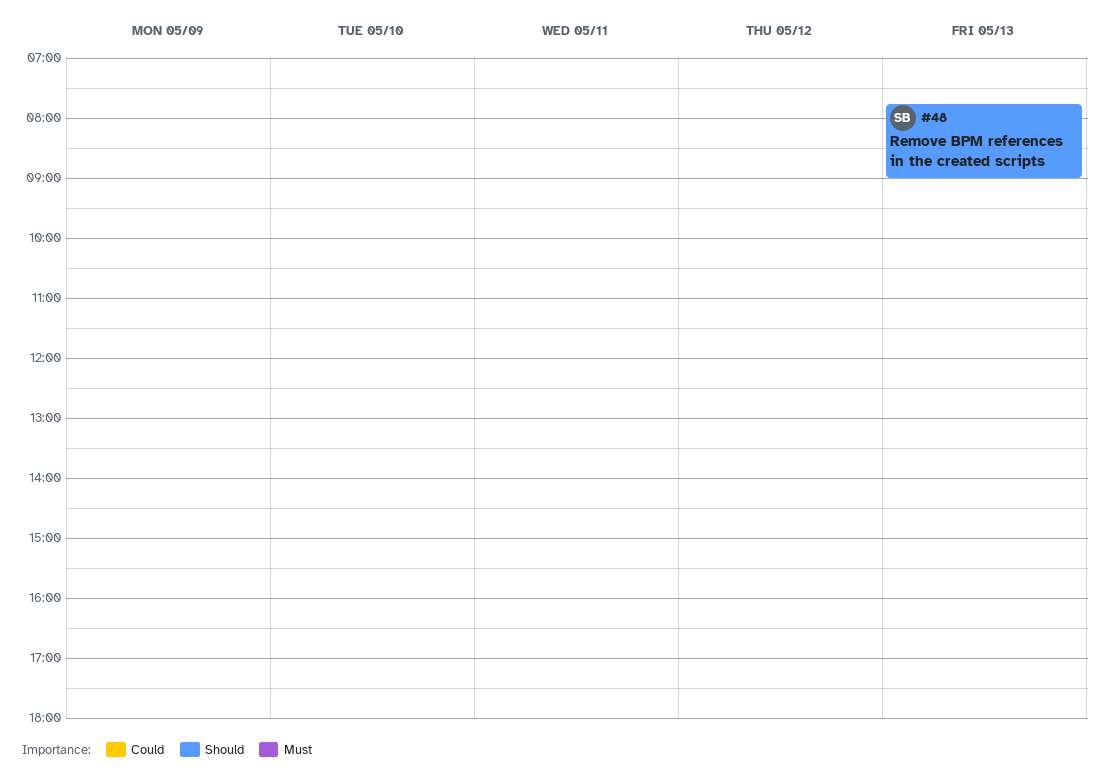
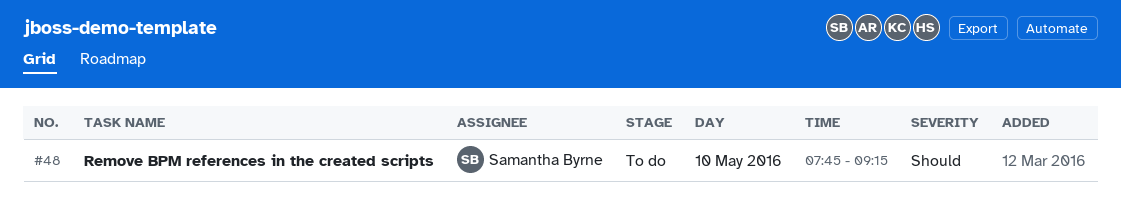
#48, day: May 13 -> May 10
#48, ends: 09:00 -> 09:15

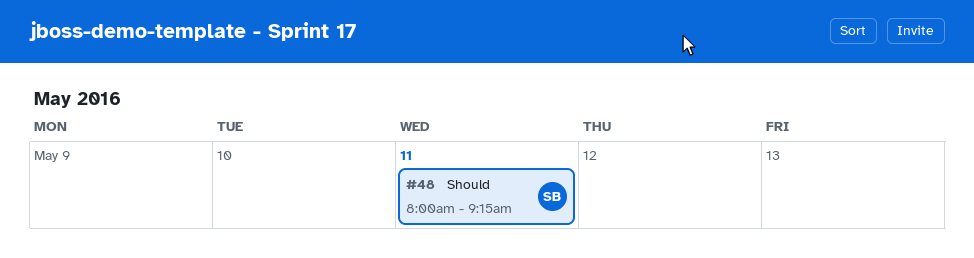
#48, day: May 10 -> May 11
#48, begins: 07:45 -> 08:00

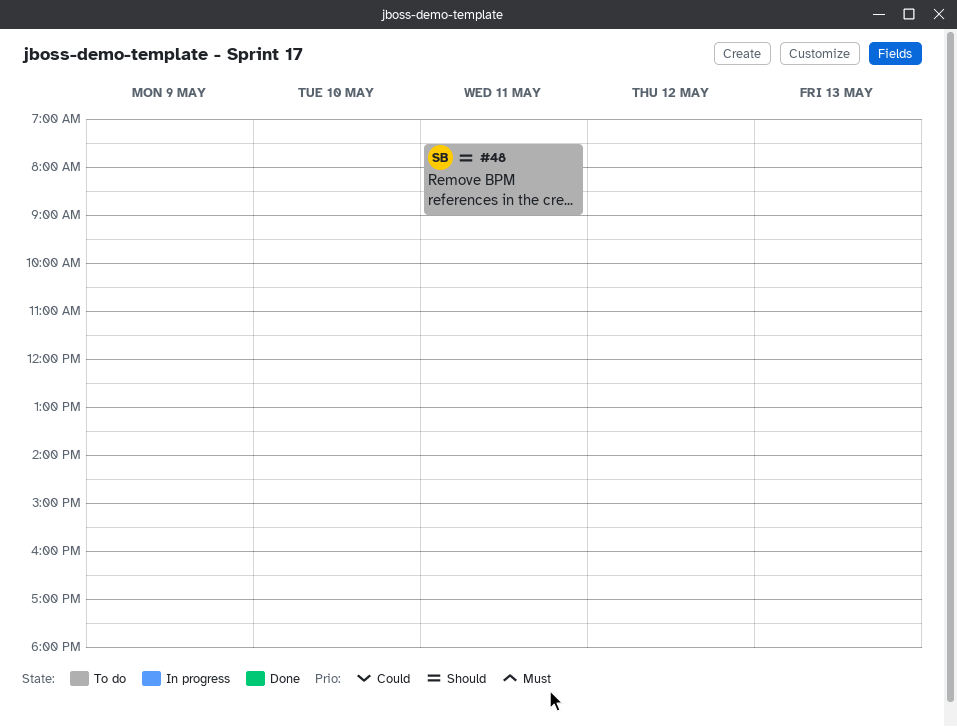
#48, begins: 08:00 -> 07:30
#48, ends: 09:15 -> 09:00

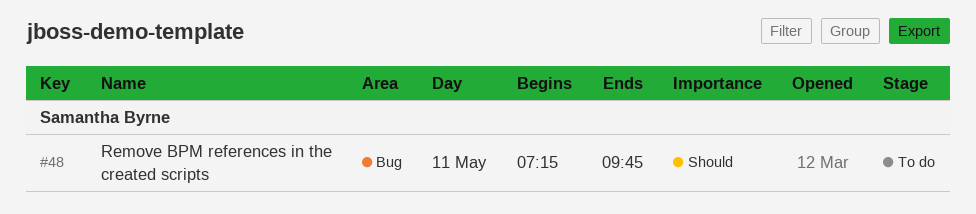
#48, begins: 07:30 -> 07:15
#48, ends: 09:00 -> 09:45

